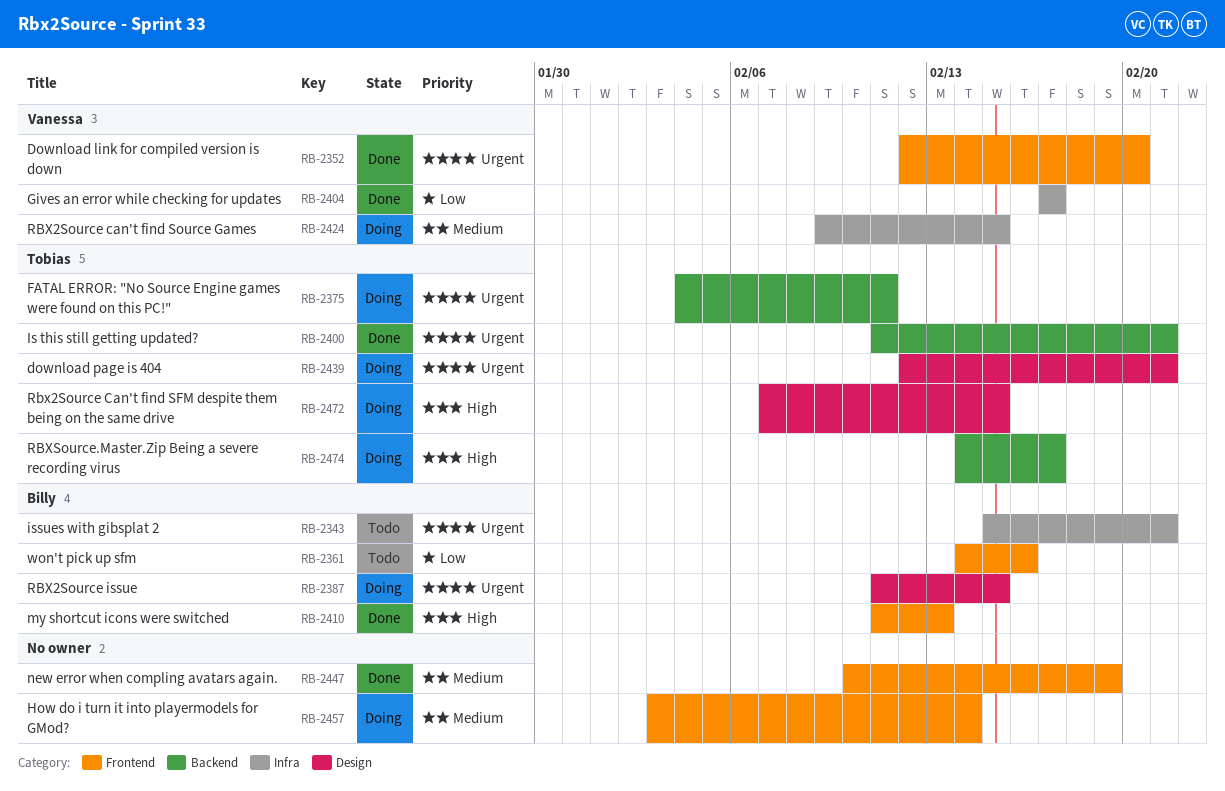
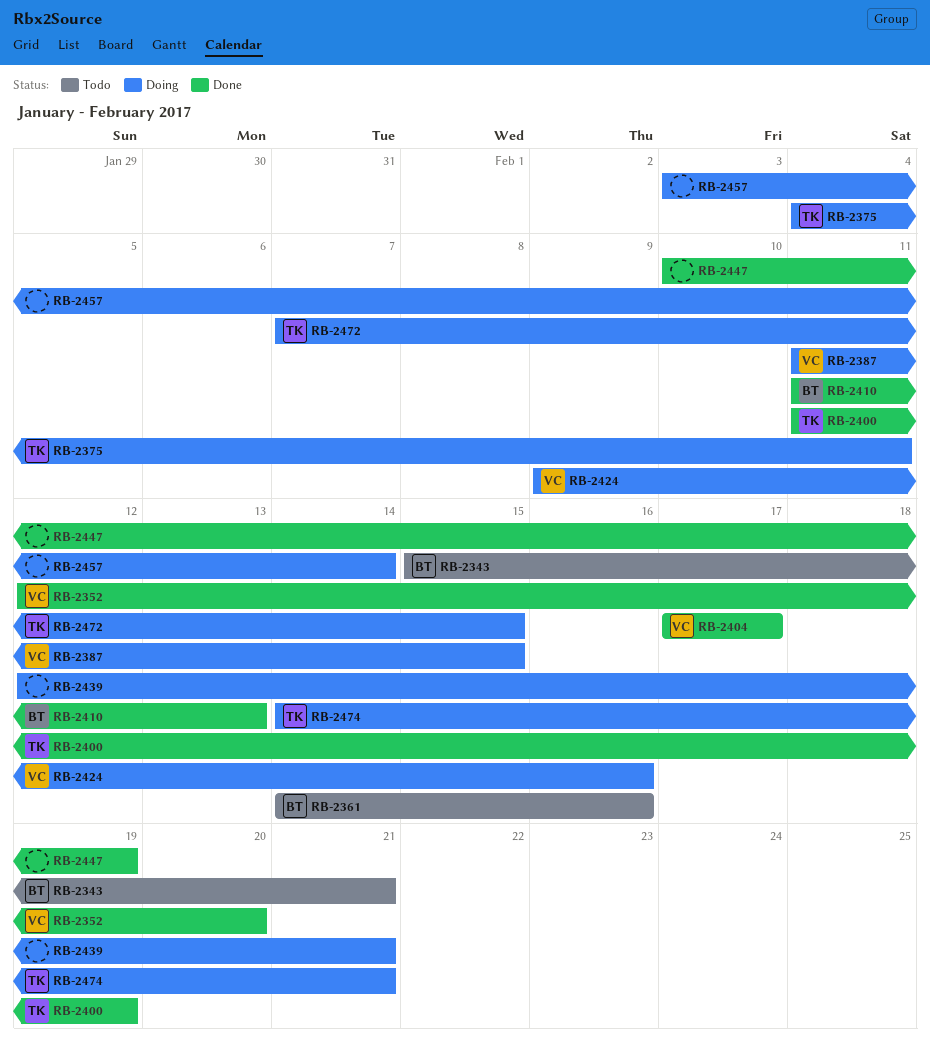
RB-2387, owner: Billy -> Vanessa
RB-2400, due: Feb 21 -> Feb 19
RB-2424, due: Feb 15 -> Feb 16
RB-2439, owner: Tobias -> none
RB-2474, due: Feb 17 -> Feb 21

